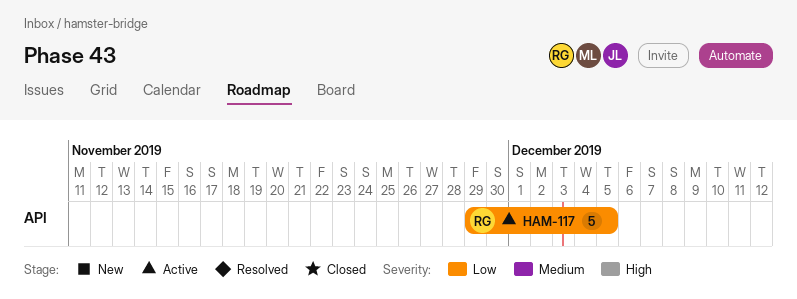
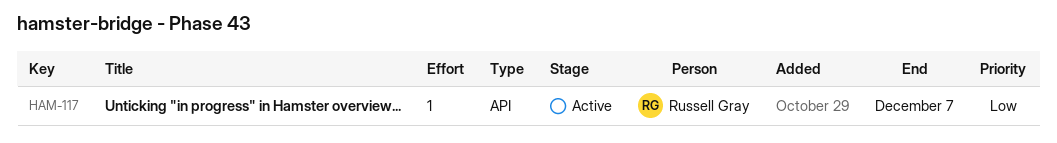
HAM-117, estimate: 5 -> 1
HAM-117, due: Dec 5 -> Dec 7

